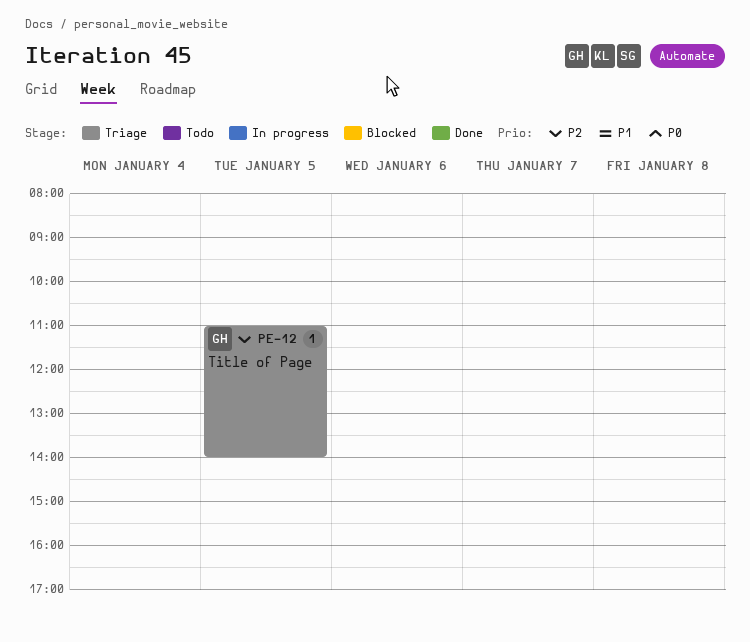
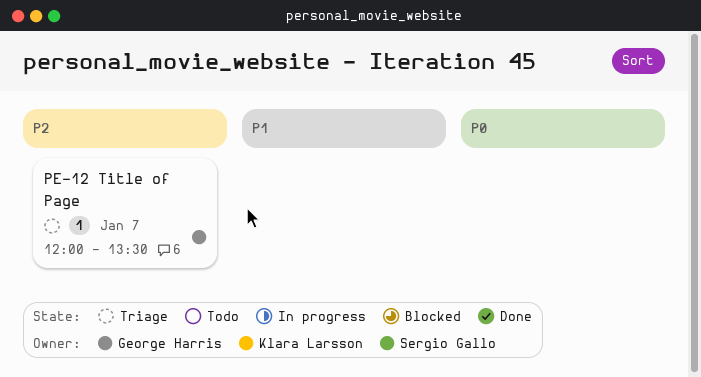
PE-12, day: Jan 5 -> Jan 7
PE-12, begins: 11:00 -> 12:00
PE-12, ends: 14:00 -> 13:30

